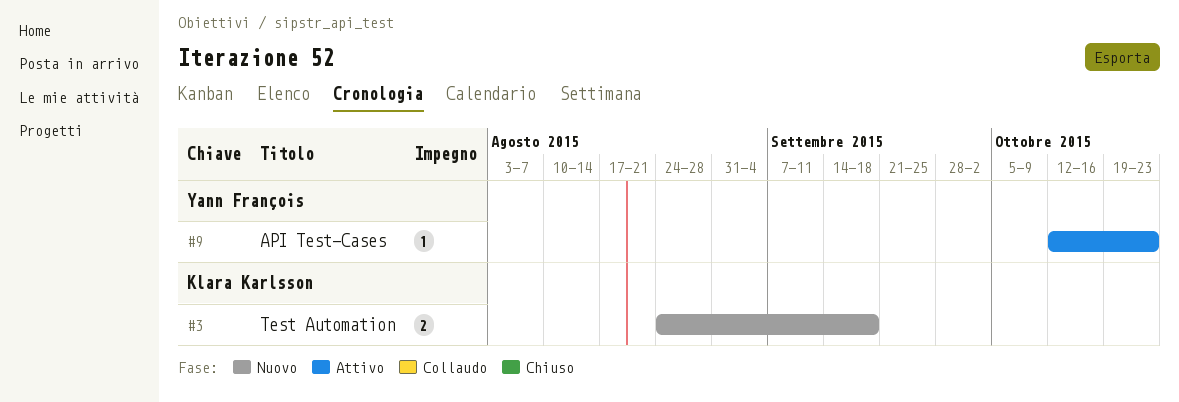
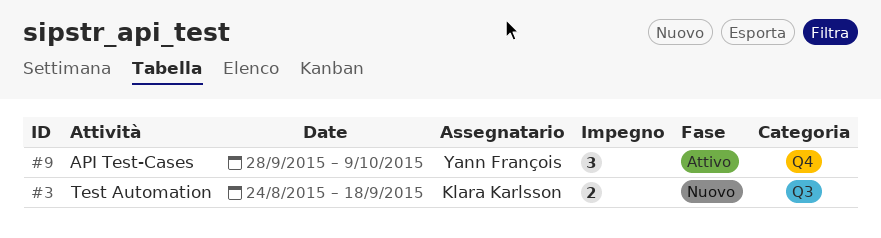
#9, estimate: 1 -> 3
#9, start: Oct 12 -> Sep 28
#9, due: Oct 23 -> Oct 9

